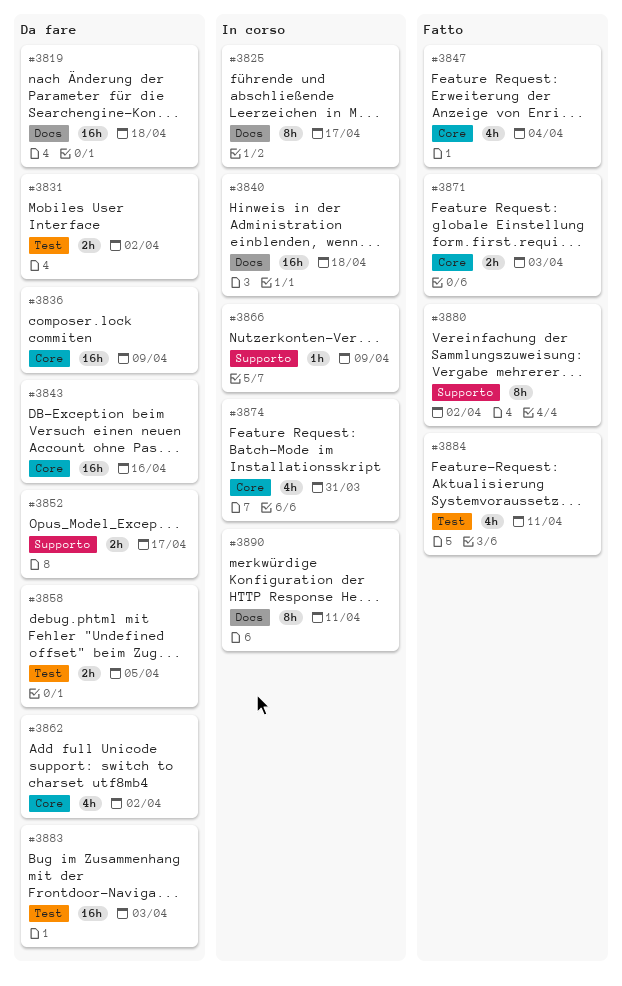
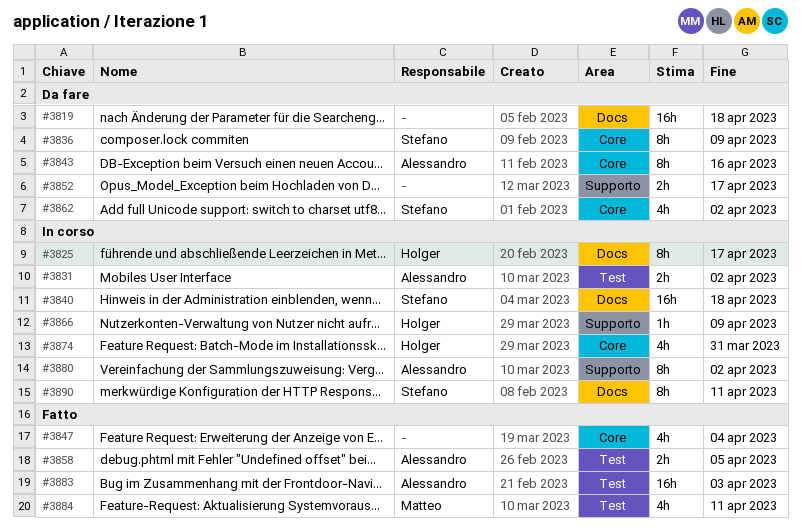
#3831, status: Da fare -> In corso
#3836, estimate: 16h -> 8h
#3843, estimate: 16h -> 8h
#3858, status: Da fare -> Fatto
#3871: present -> none
#3880, status: Fatto -> In corso
#3883, status: Da fare -> Fatto

